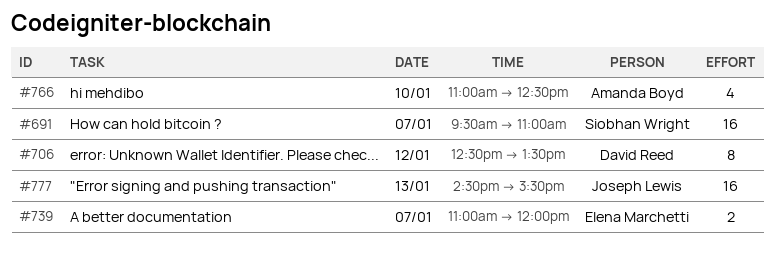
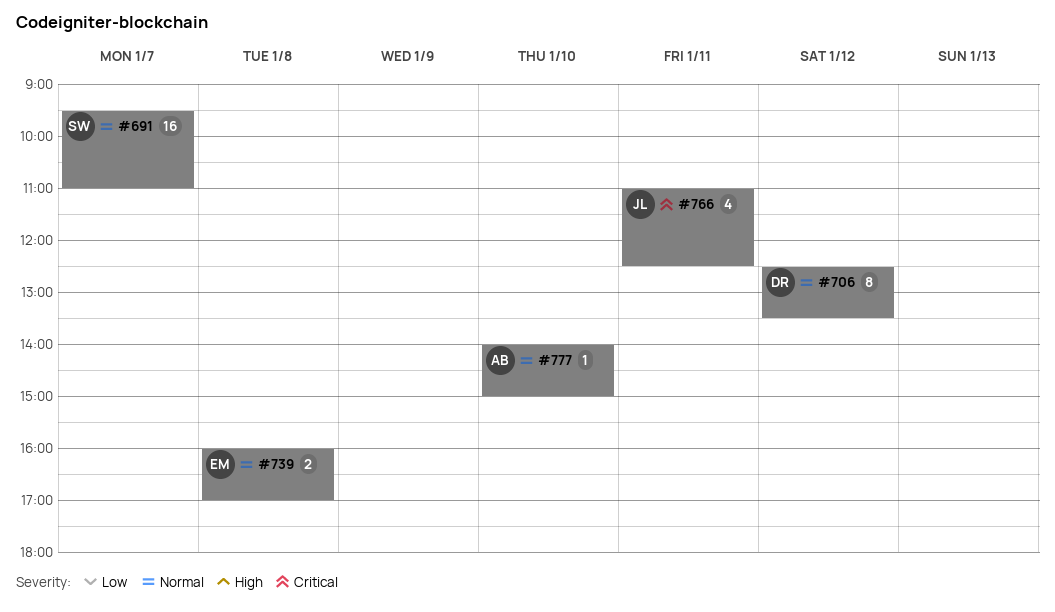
#739, day: Jan 7 -> Jan 8
#739, begins: 11:00 -> 16:00
#739, ends: 12:00 -> 17:00
#766, owner: Amanda Boyd -> Joseph Lewis
#766, day: Jan 10 -> Jan 11
#777, owner: Joseph Lewis -> Amanda Boyd
#777, estimate: 16 -> 1
#777, day: Jan 13 -> Jan 10
#777, begins: 14:30 -> 14:00
#777, ends: 15:30 -> 15:00

